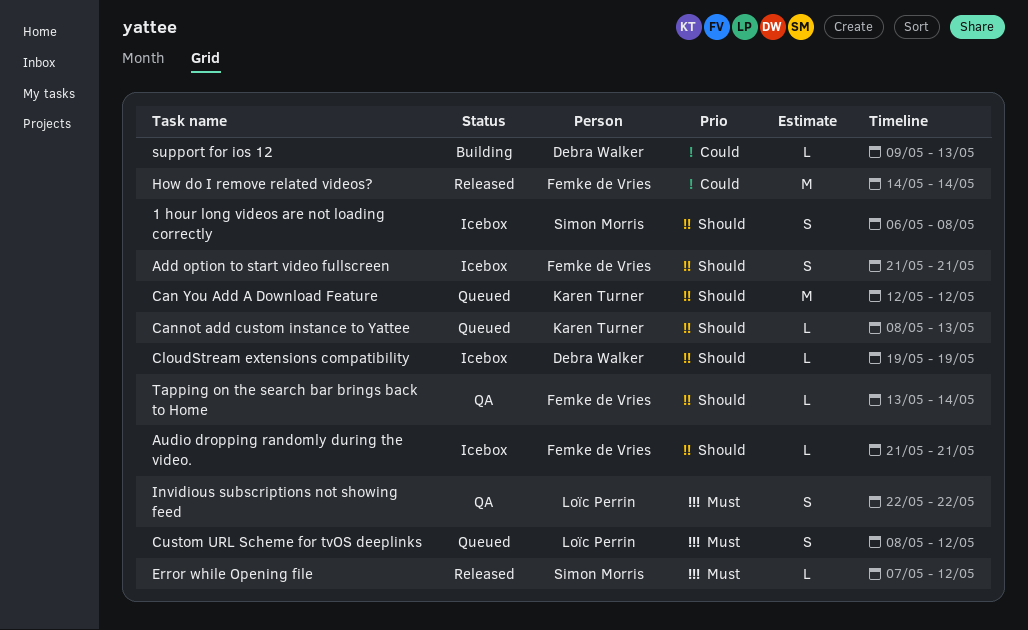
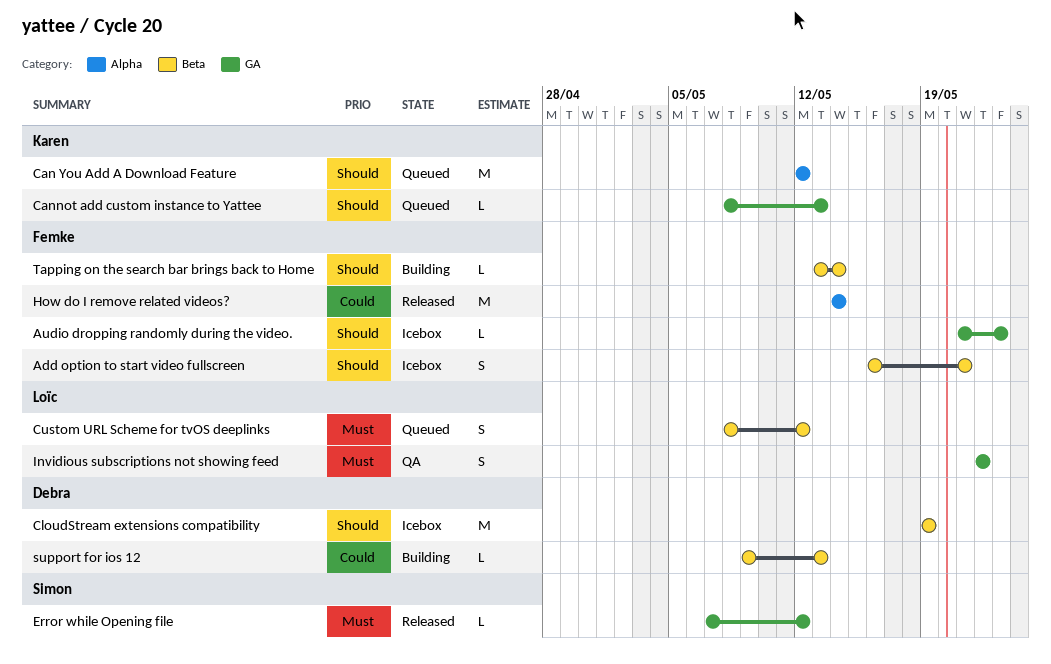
1 hour long videos are not loading correctly: present -> none
Add option to start video fullscreen, start: May 21 -> May 16
Audio dropping randomly during the video., due: May 21 -> May 23
CloudStream extensions compatibility, estimate: L -> M
Tapping on the search bar brings back to Home, status: QA -> Building

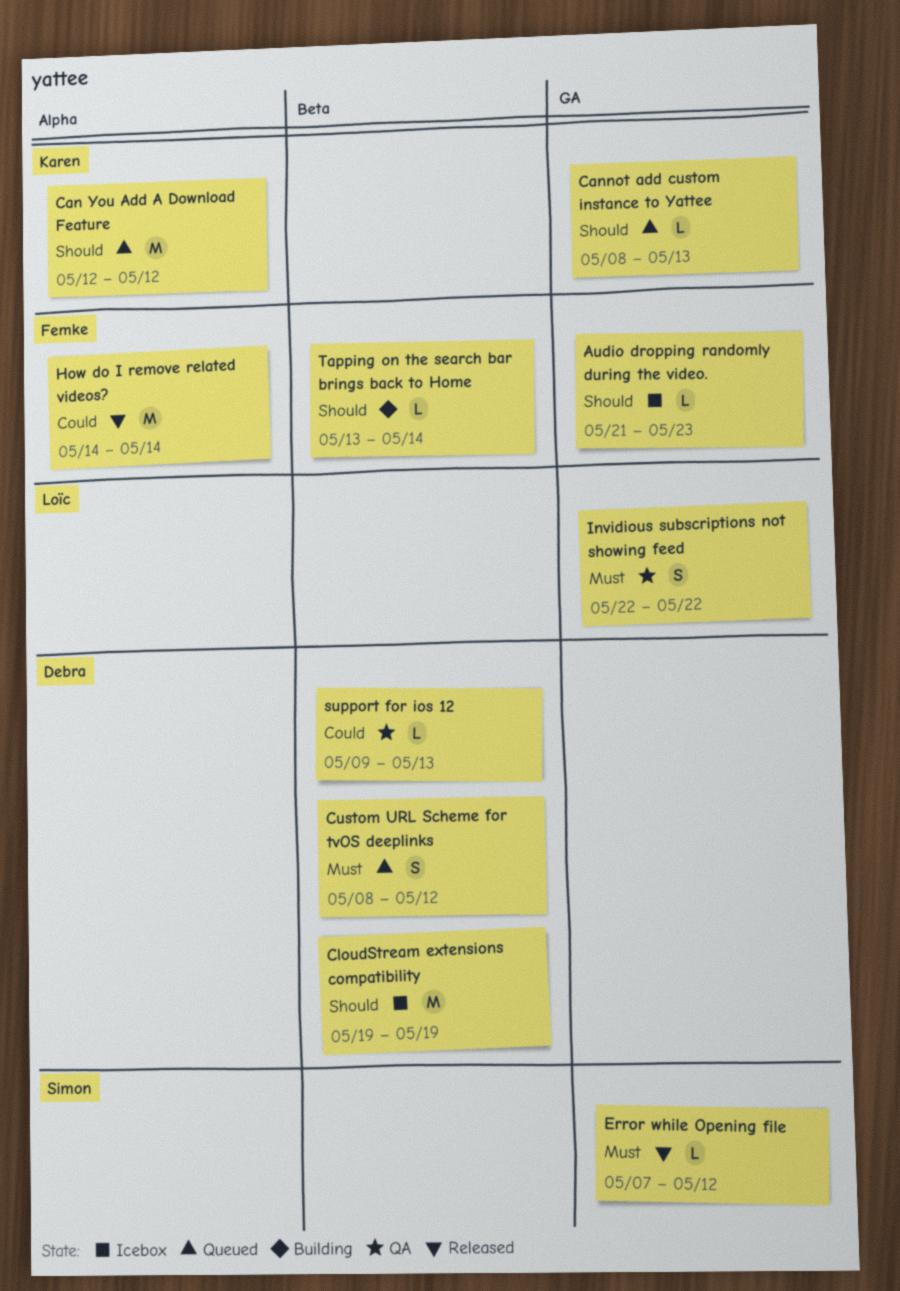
Add option to start video fullscreen: present -> none
Custom URL Scheme for tvOS deeplinks, owner: Loïc -> Debra
support for ios 12, status: Building -> QA

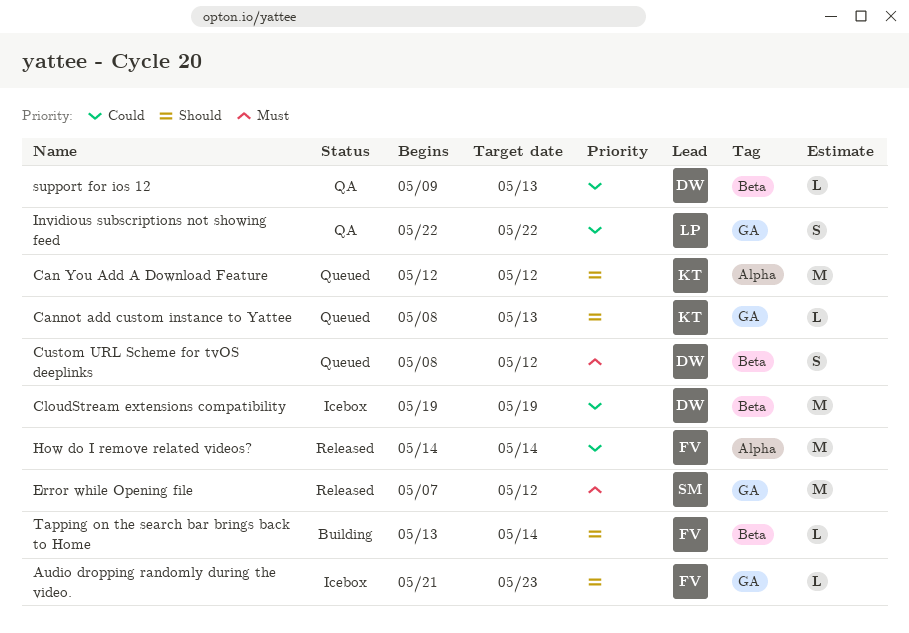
CloudStream extensions compatibility, priority: Should -> Could
Error while Opening file, estimate: L -> M
Invidious subscriptions not showing feed, priority: Must -> Could

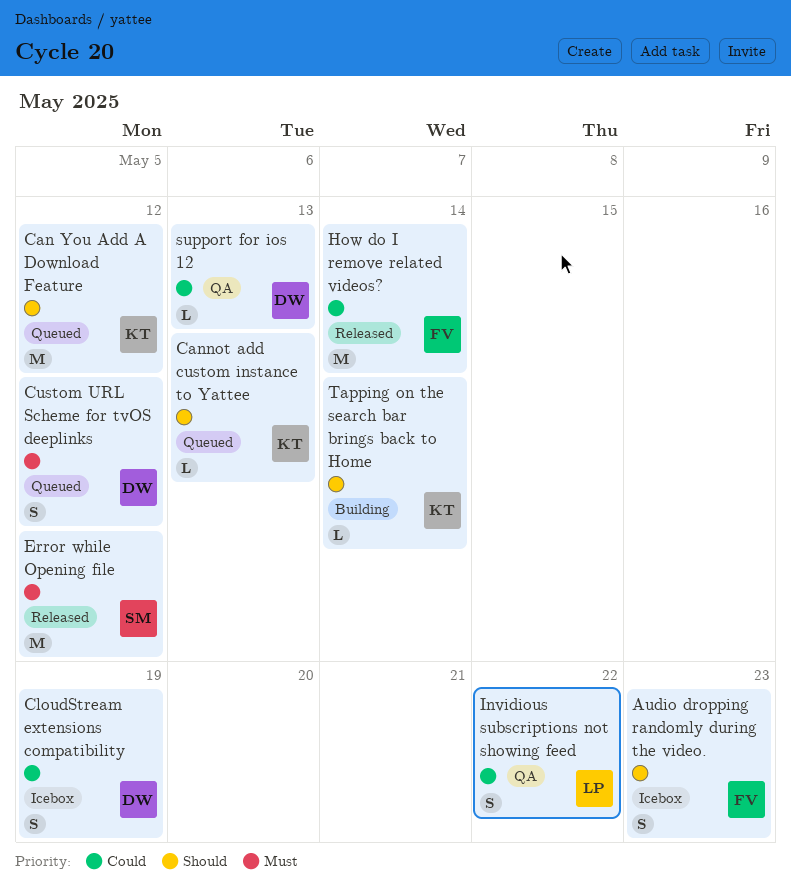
Audio dropping randomly during the video., estimate: L -> S
CloudStream extensions compatibility, estimate: M -> S
Tapping on the search bar brings back to Home, owner: FV -> KT

